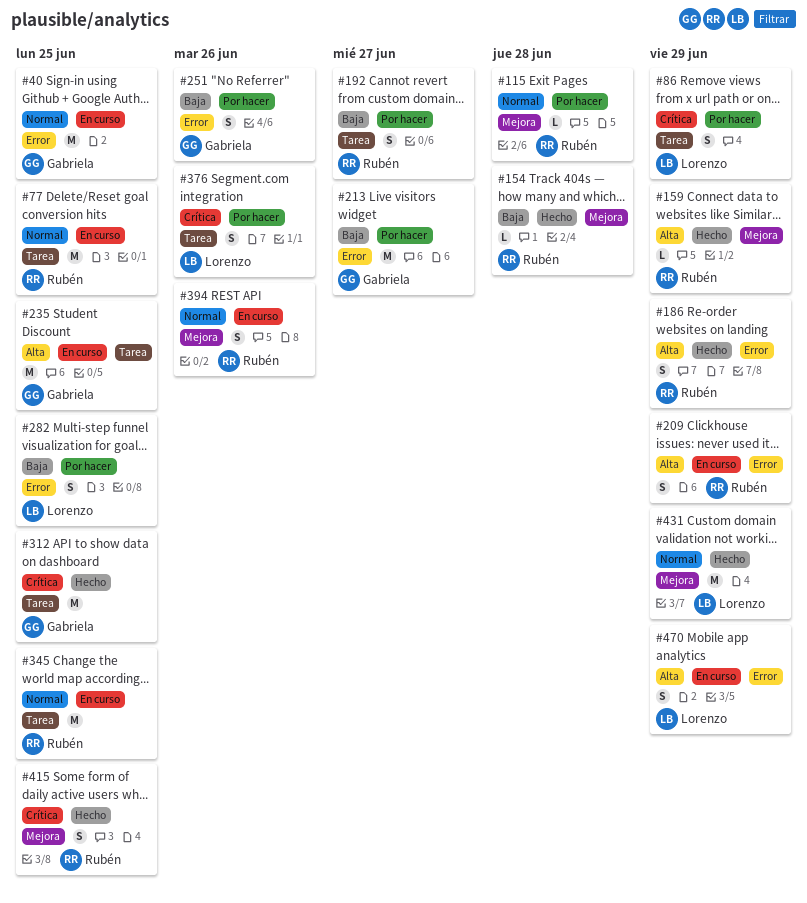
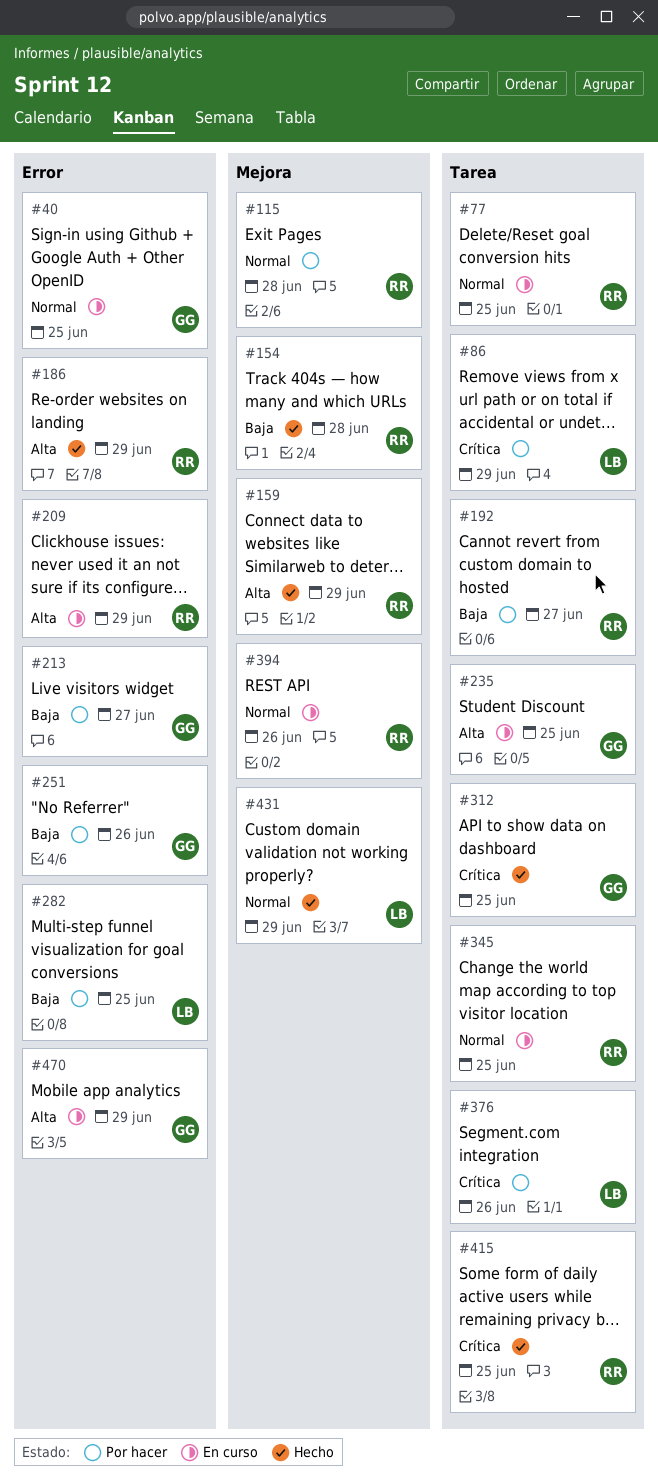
#415, label: Mejora -> Tarea
#470, owner: Lorenzo -> Gabriela

